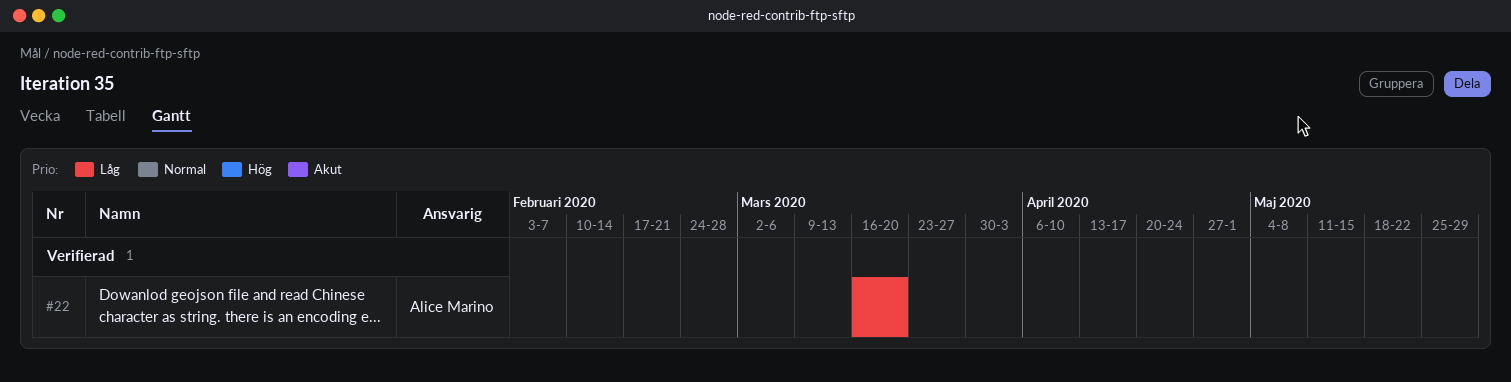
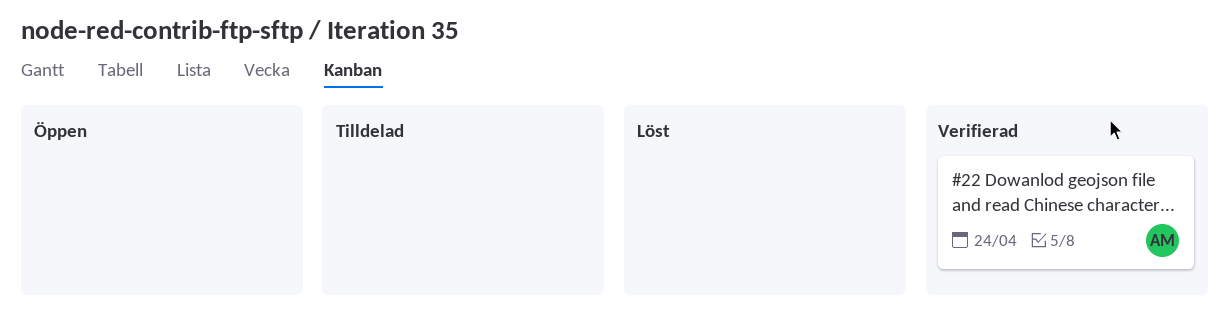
#22, due: Mar 20 -> Apr 24

